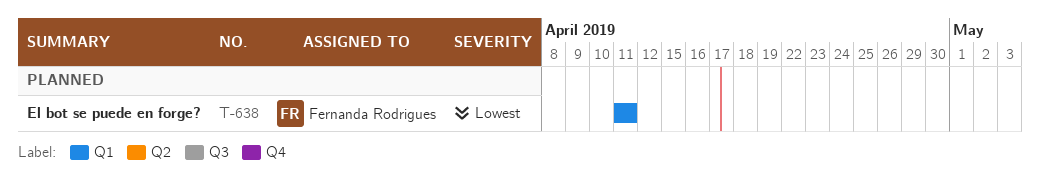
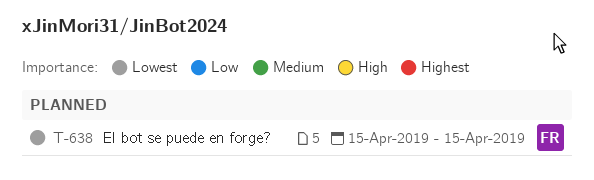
T-638, start: Apr 11 -> Apr 15
T-638, due: Apr 11 -> Apr 15

